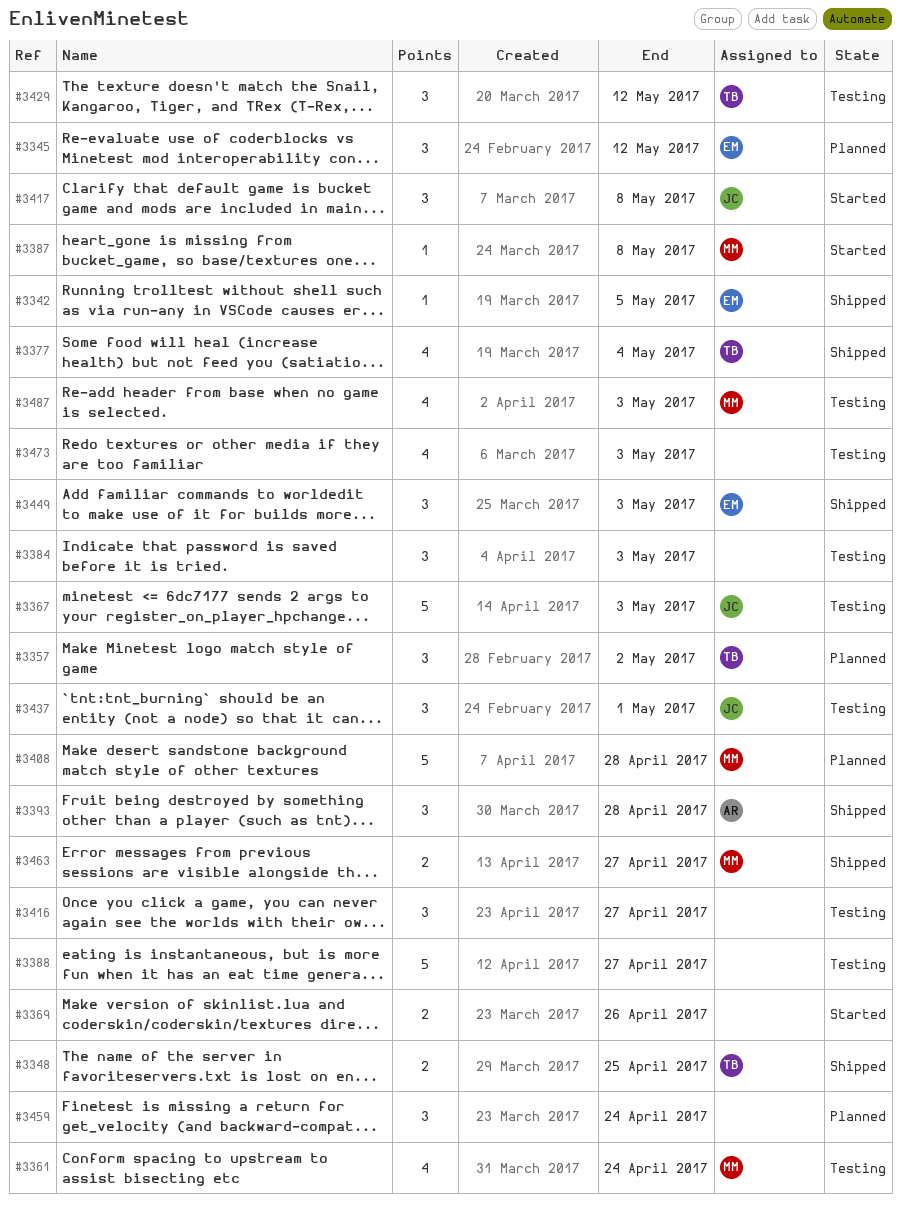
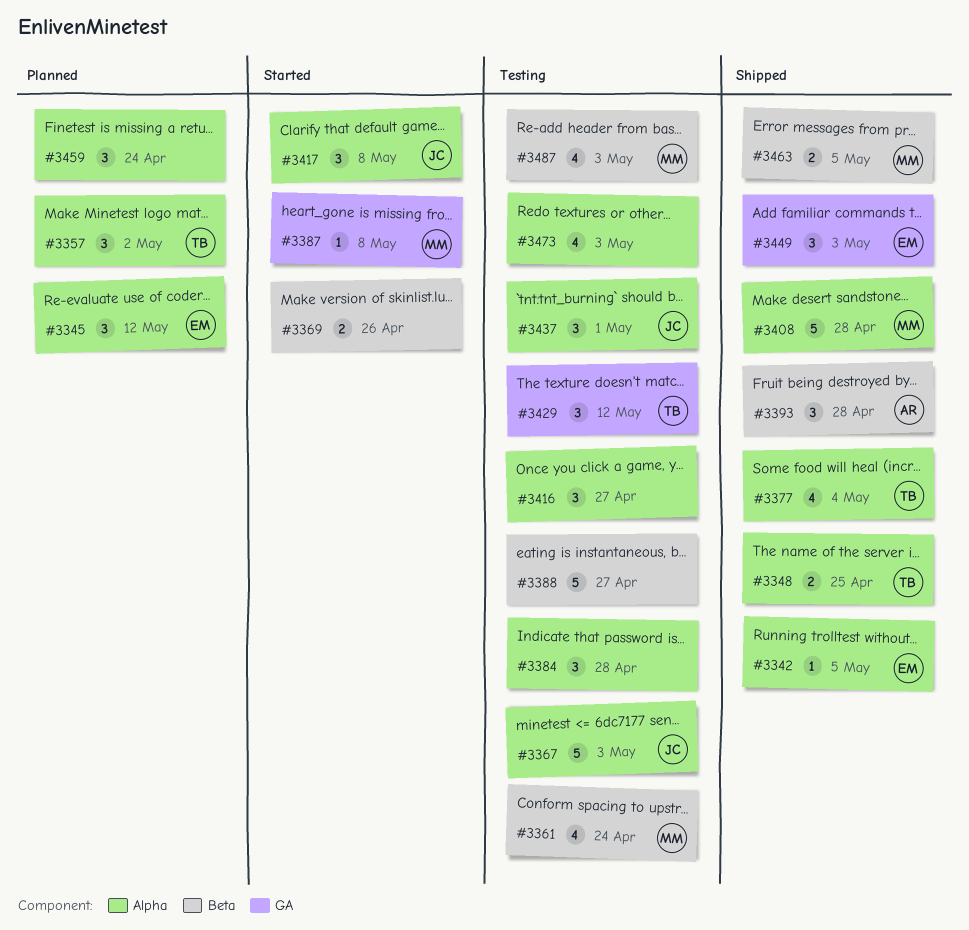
#3384, due: May 3 -> Apr 28
#3408, status: Planned -> Shipped
#3463, due: Apr 27 -> May 5

